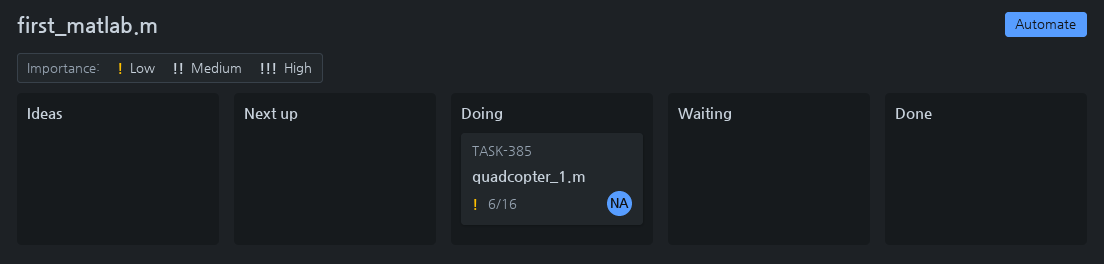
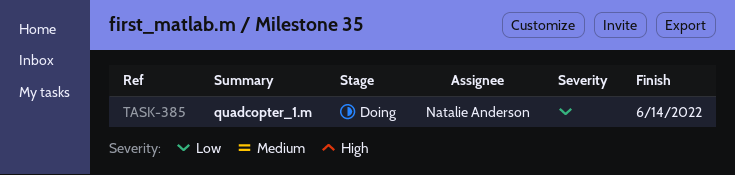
TASK-385, due: Jun 16 -> Jun 14

